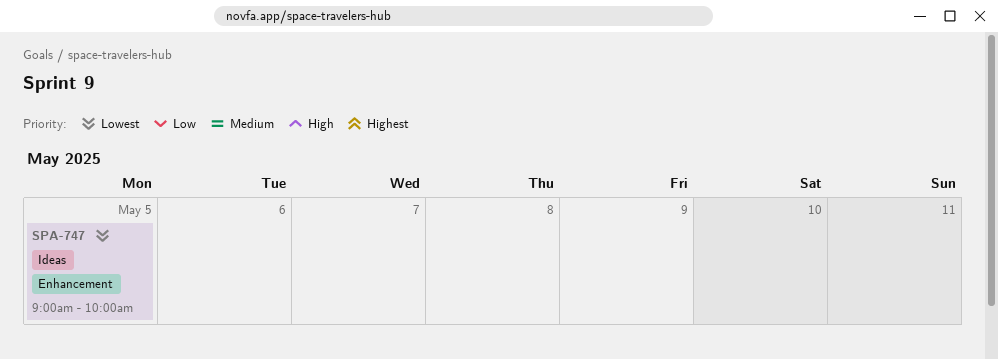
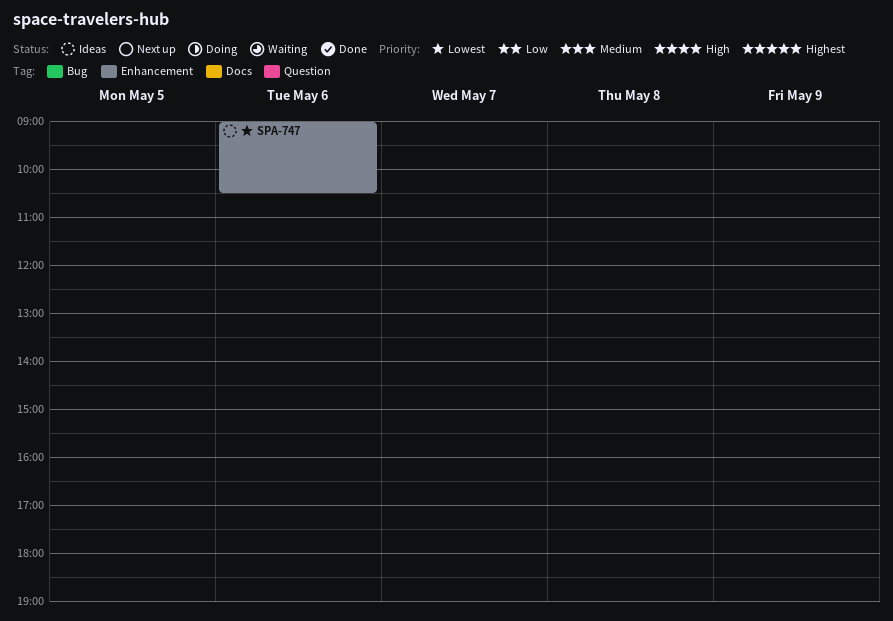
SPA-747, day: May 5 -> May 6
SPA-747, ends: 10:00 -> 10:30

